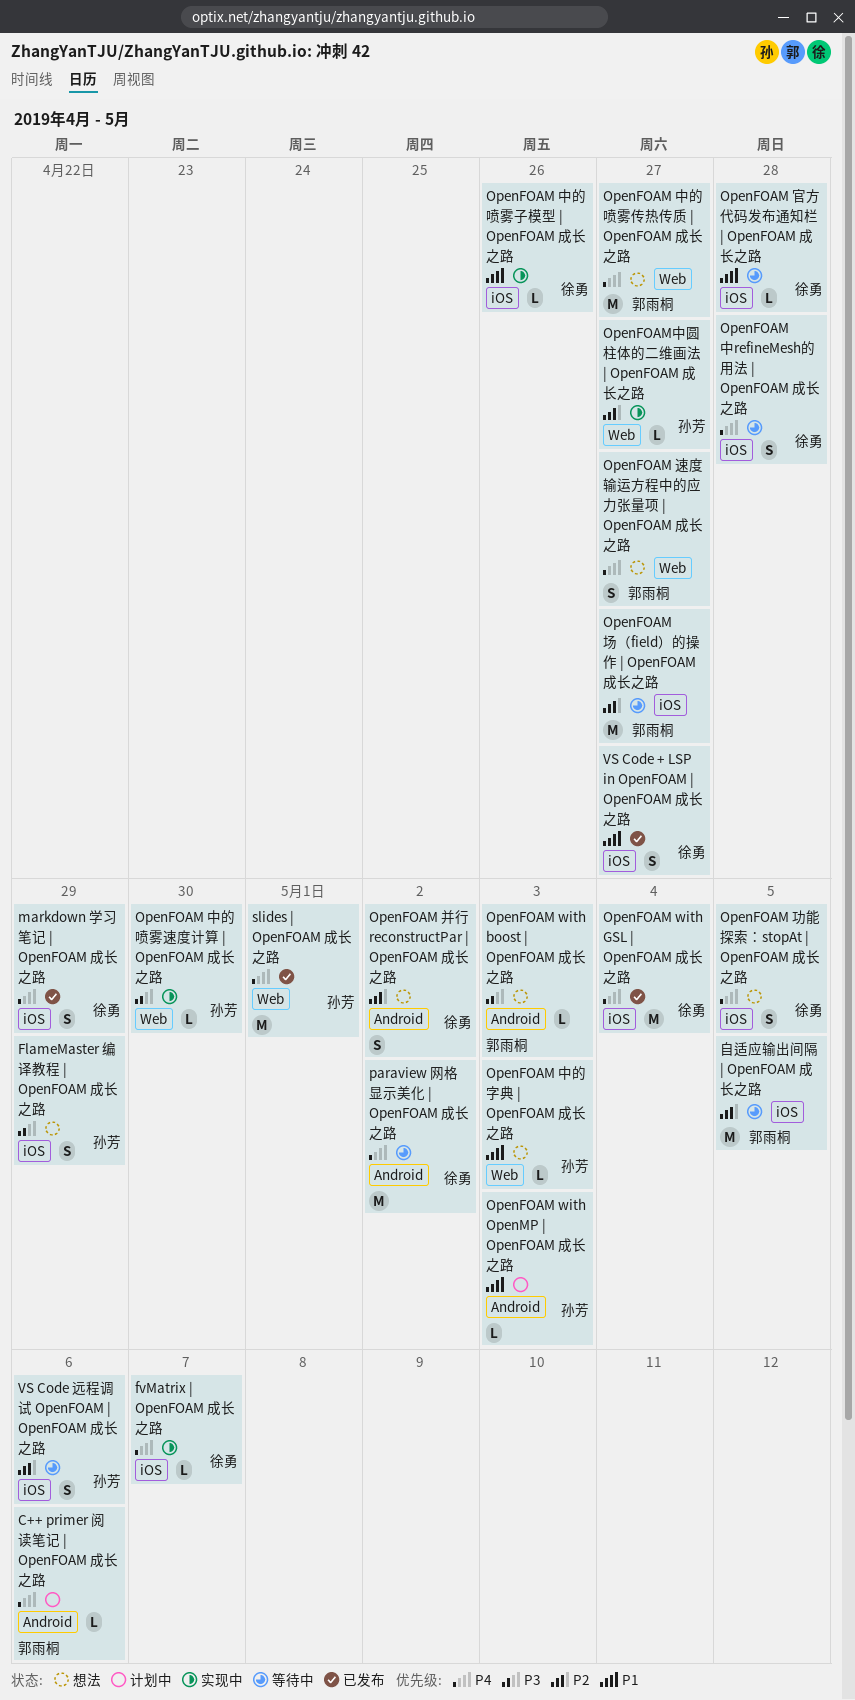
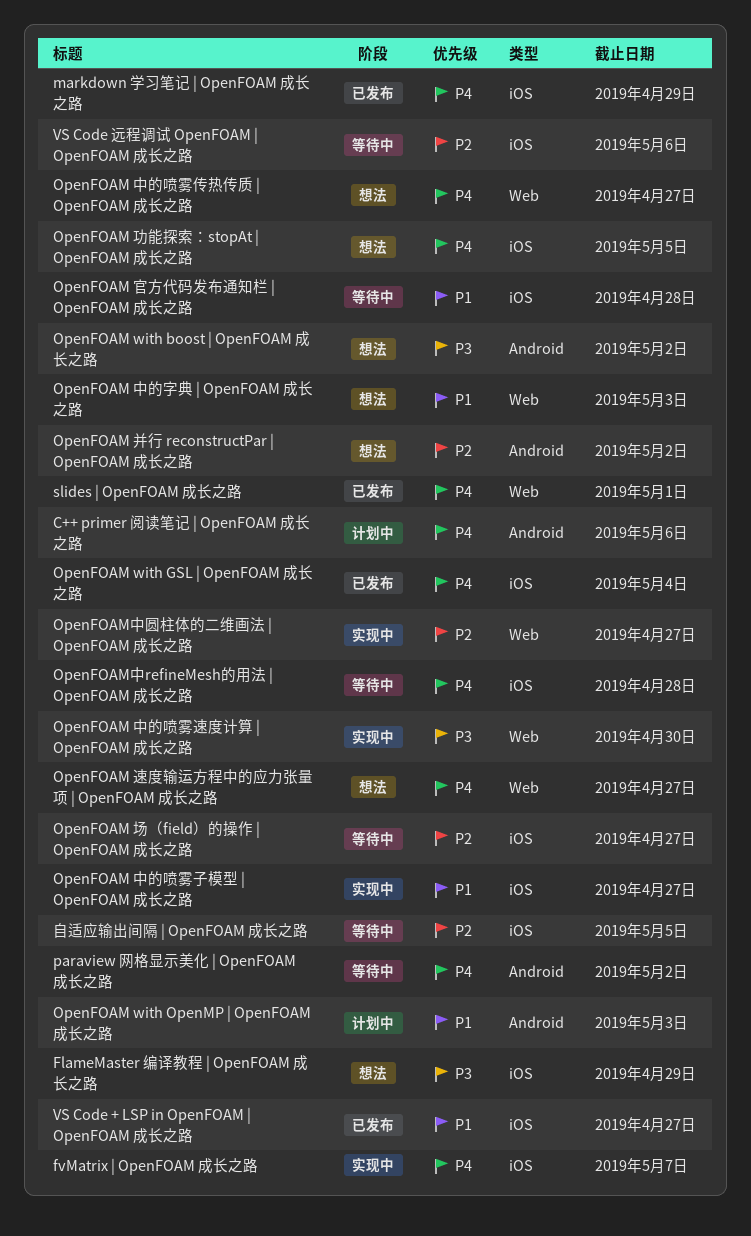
OpenFOAM with boost | OpenFOAM 成长之路, due: May 3 -> May 2
OpenFOAM 中的喷雾子模型 | OpenFOAM 成长之路, due: Apr 26 -> Apr 27

